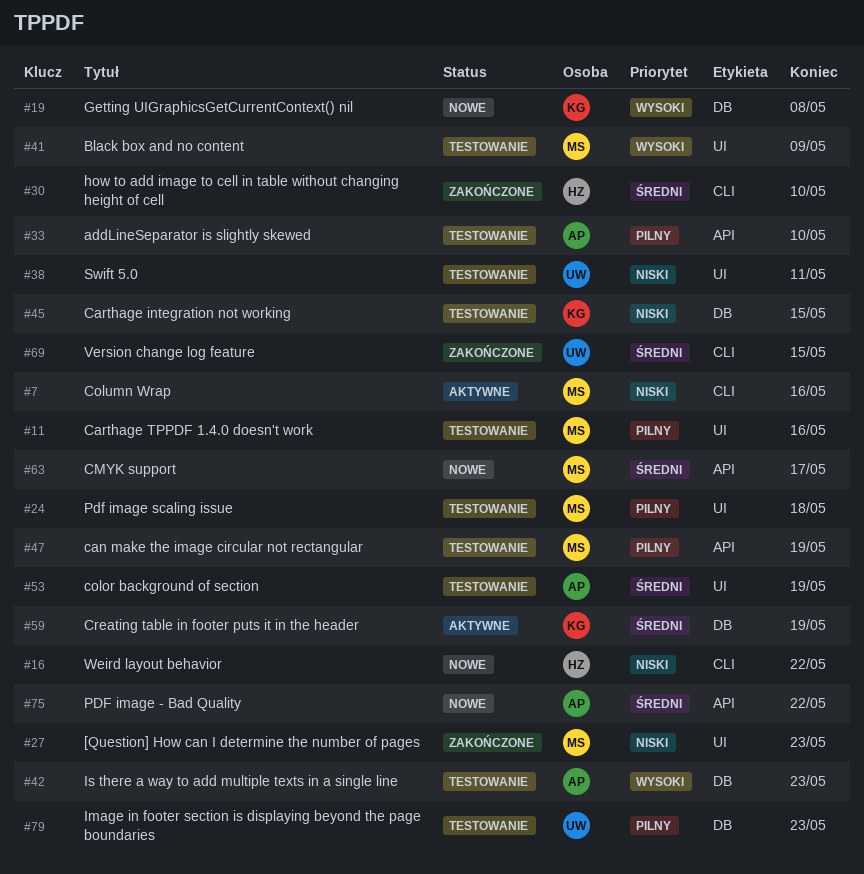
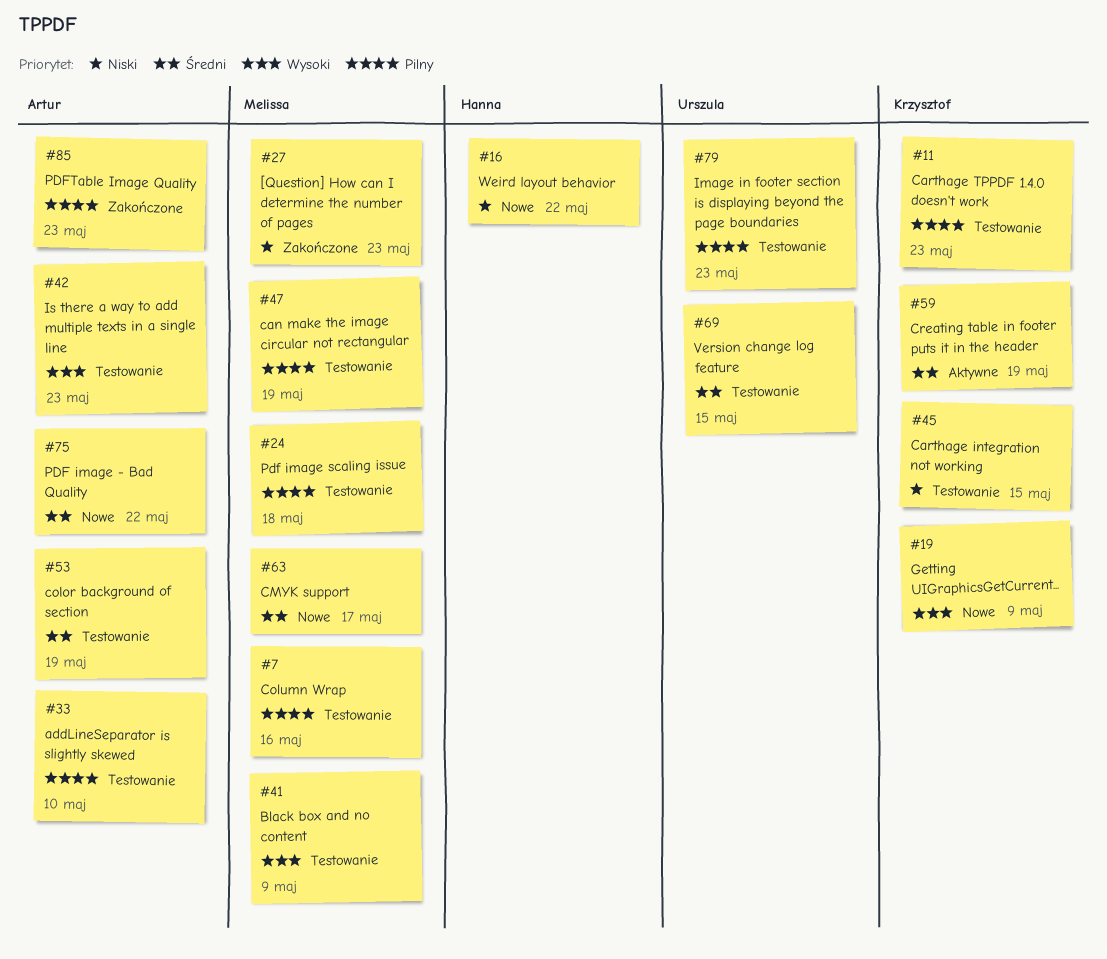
#7, status: Aktywne -> Testowanie
#7, priority: Niski -> Pilny
#11, owner: Melissa -> Krzysztof
#11, due: May 16 -> May 23
#19, due: May 8 -> May 9
#30: present -> none
#38: present -> none
#69, status: Zakończone -> Testowanie
#85: none -> present

